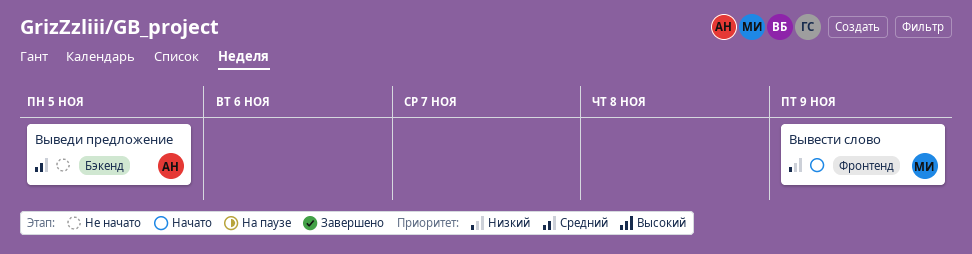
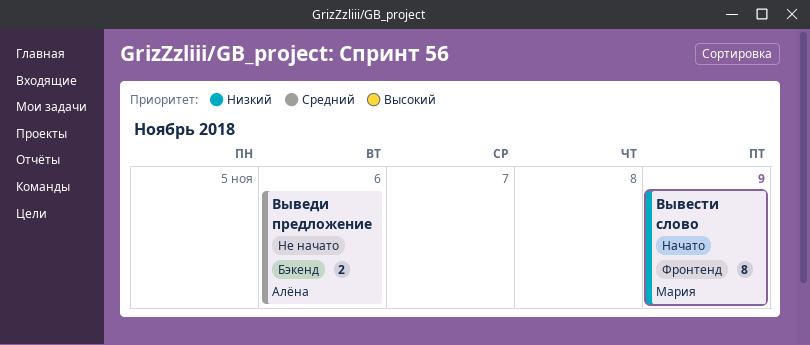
Выведи предложение, due: Nov 5 -> Nov 6

